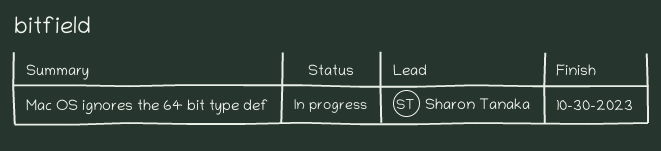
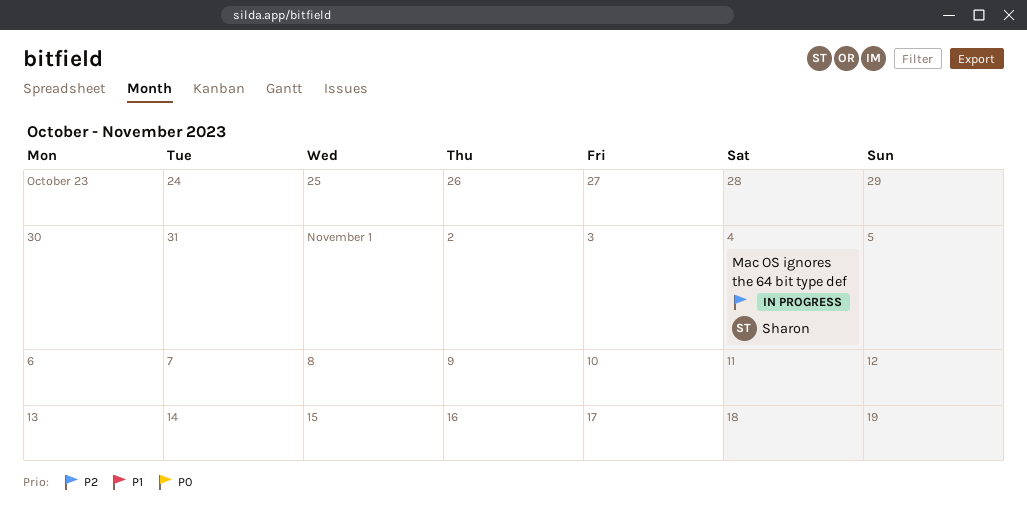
Mac OS ignores the 64 bit type def, due: Oct 30 -> Nov 4

